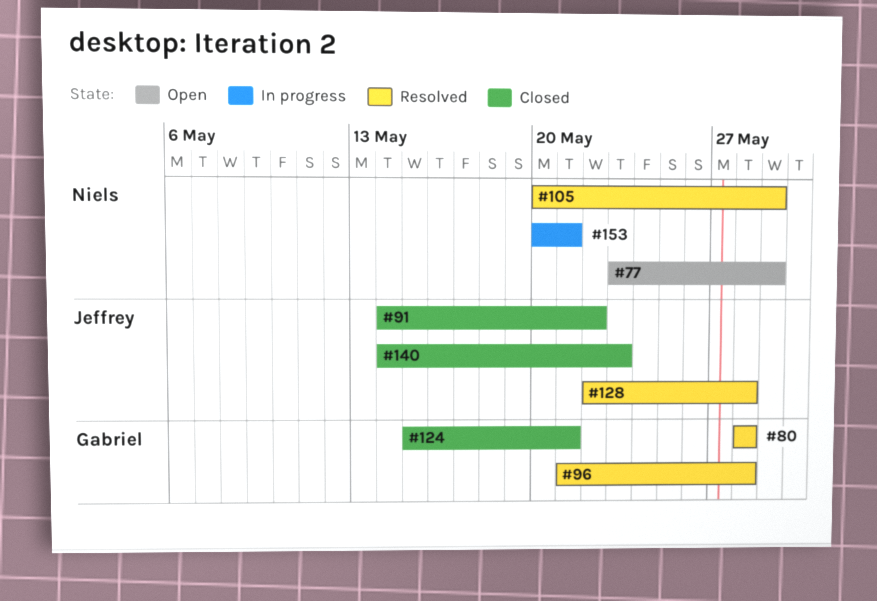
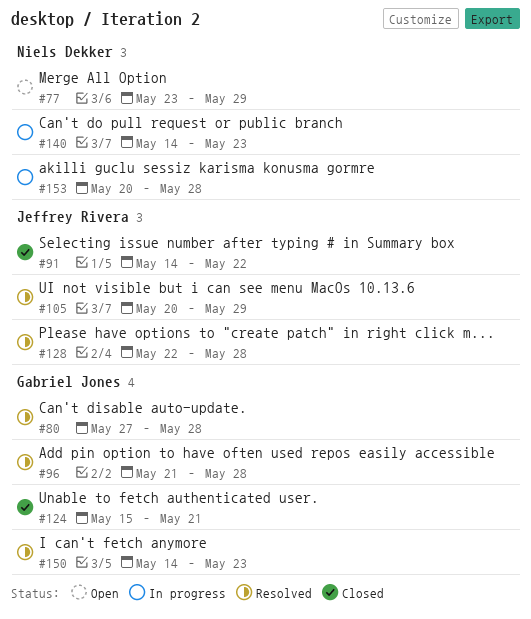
#80, start: May 28 -> May 27
#105, owner: Niels Dekker -> Jeffrey Rivera
#140, status: Closed -> In progress
#140, owner: Jeffrey Rivera -> Niels Dekker
#150: none -> present
#153, due: May 21 -> May 28

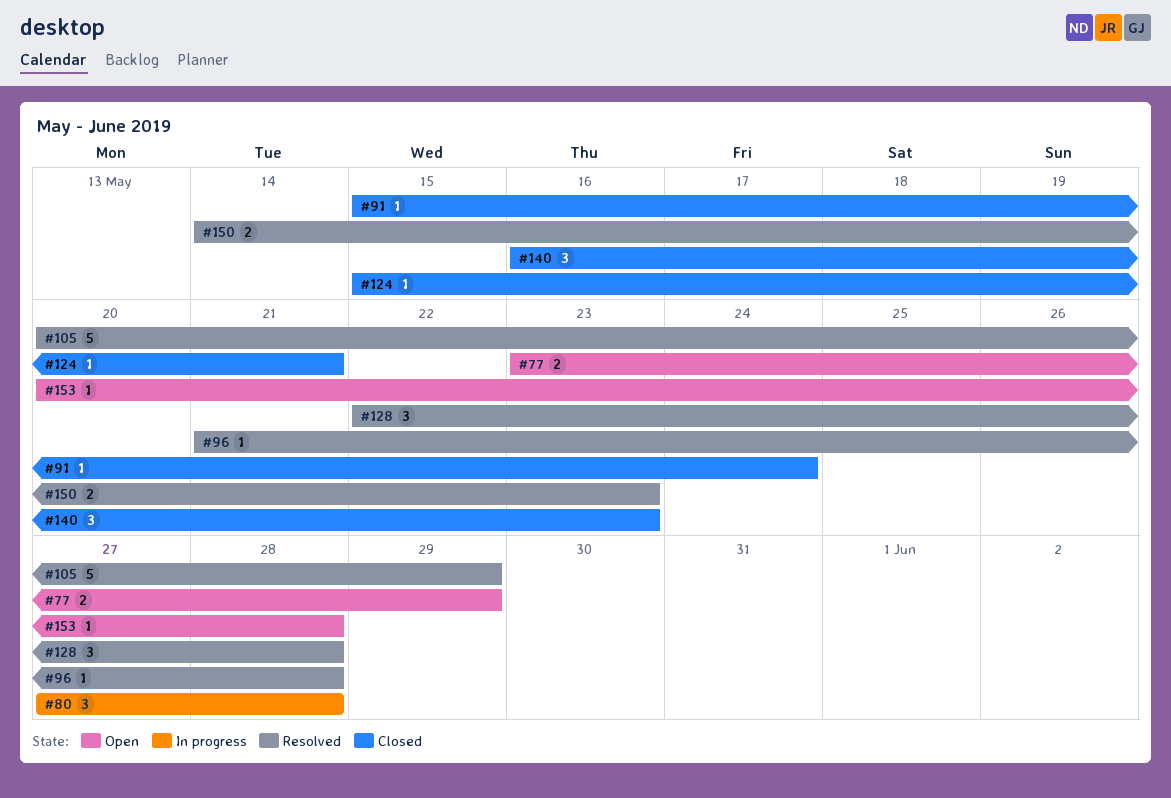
#80, status: Resolved -> In progress
#91, start: May 14 -> May 15
#91, due: May 22 -> May 24
#140, status: In progress -> Closed
#140, start: May 14 -> May 16
#153, status: In progress -> Open

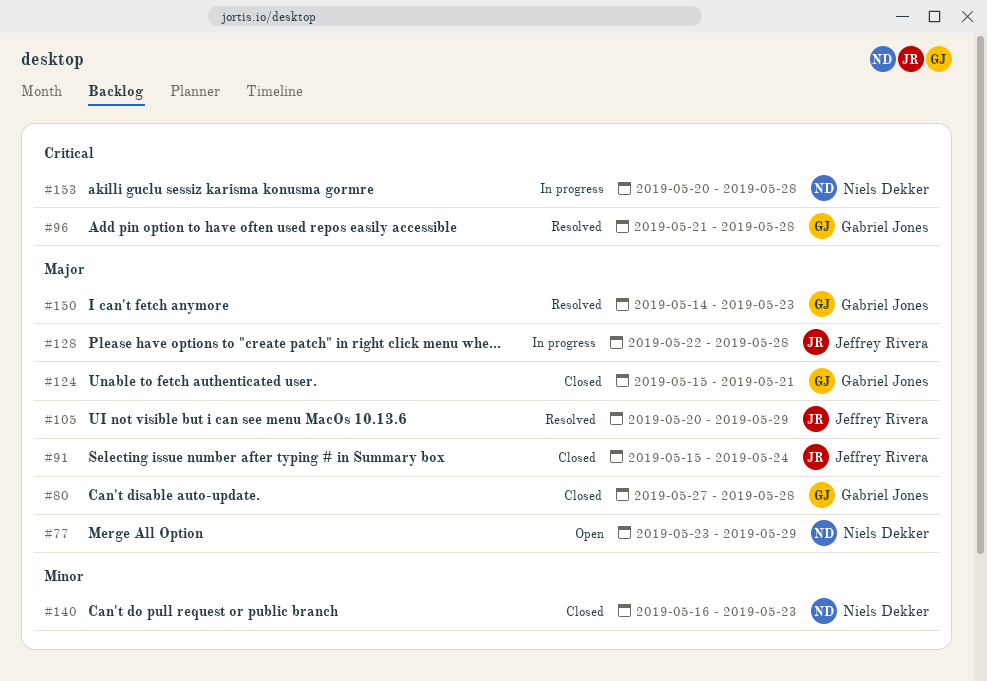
#80, status: In progress -> Closed
#128, status: Resolved -> In progress
#153, status: Open -> In progress

